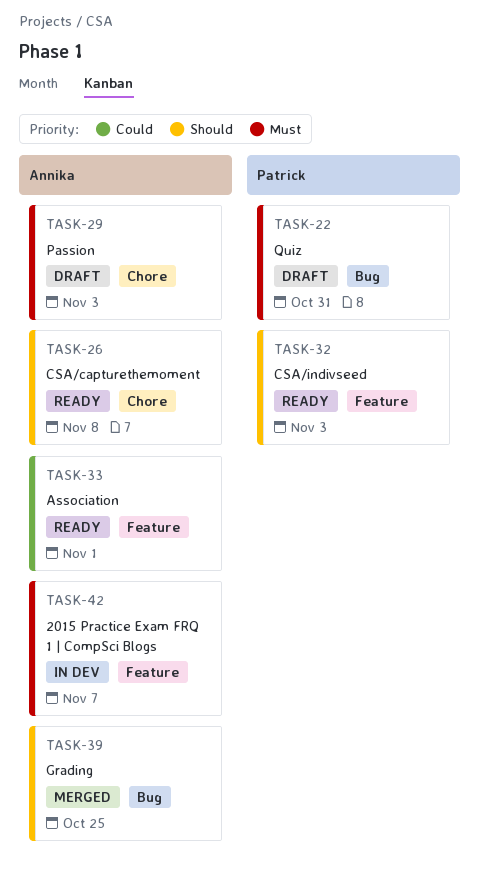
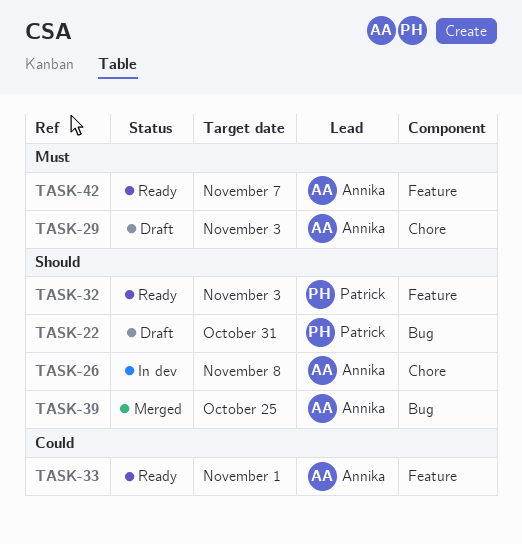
TASK-22, priority: Must -> Should
TASK-26, status: Ready -> In dev
TASK-42, status: In dev -> Ready

